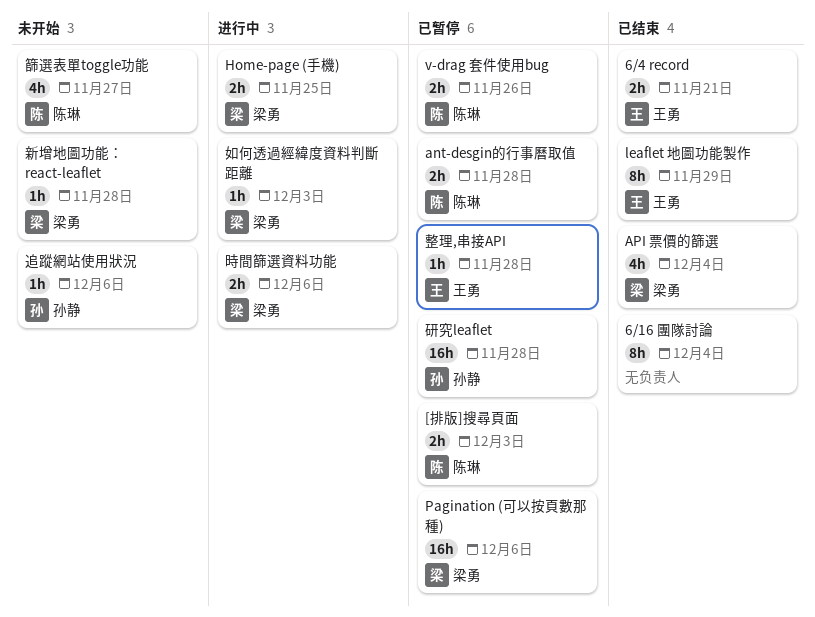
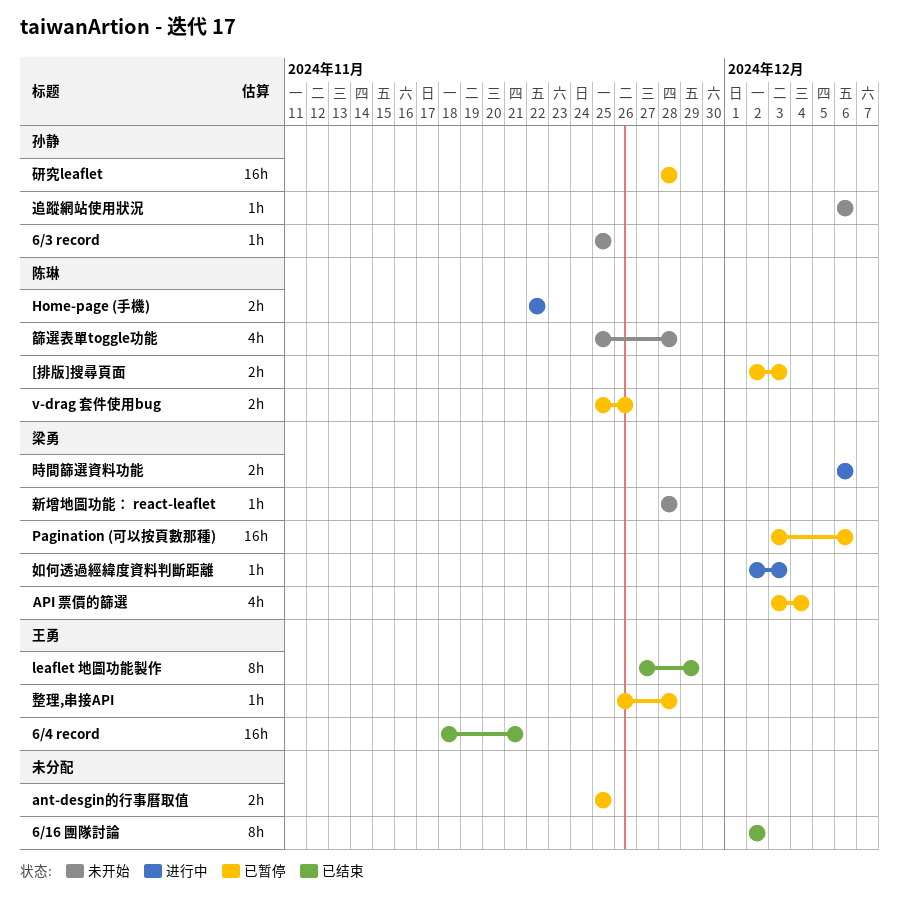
6/16 團隊討論, due: Dec 4 -> Dec 2
6/3 record: none -> present
6/4 record, estimate: 2h -> 16h
ant-desgin的行事曆取值, owner: 陈琳 -> none
ant-desgin的行事曆取值, due: Nov 28 -> Nov 25
API 票價的篩選, status: 已结束 -> 已暂停
Home-page (手機), owner: 梁勇 -> 陈琳
Home-page (手機), due: Nov 25 -> Nov 22
篩選表單toggle功能, due: Nov 27 -> Nov 28

